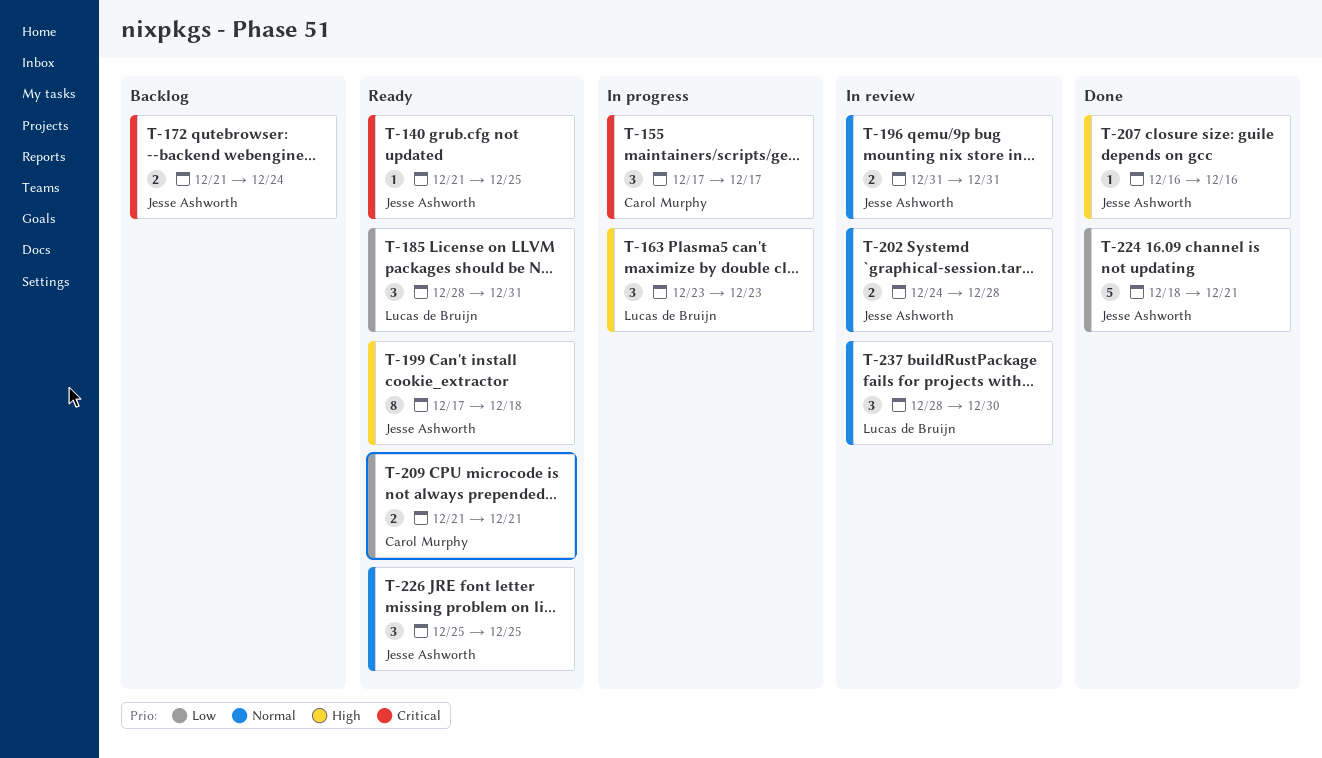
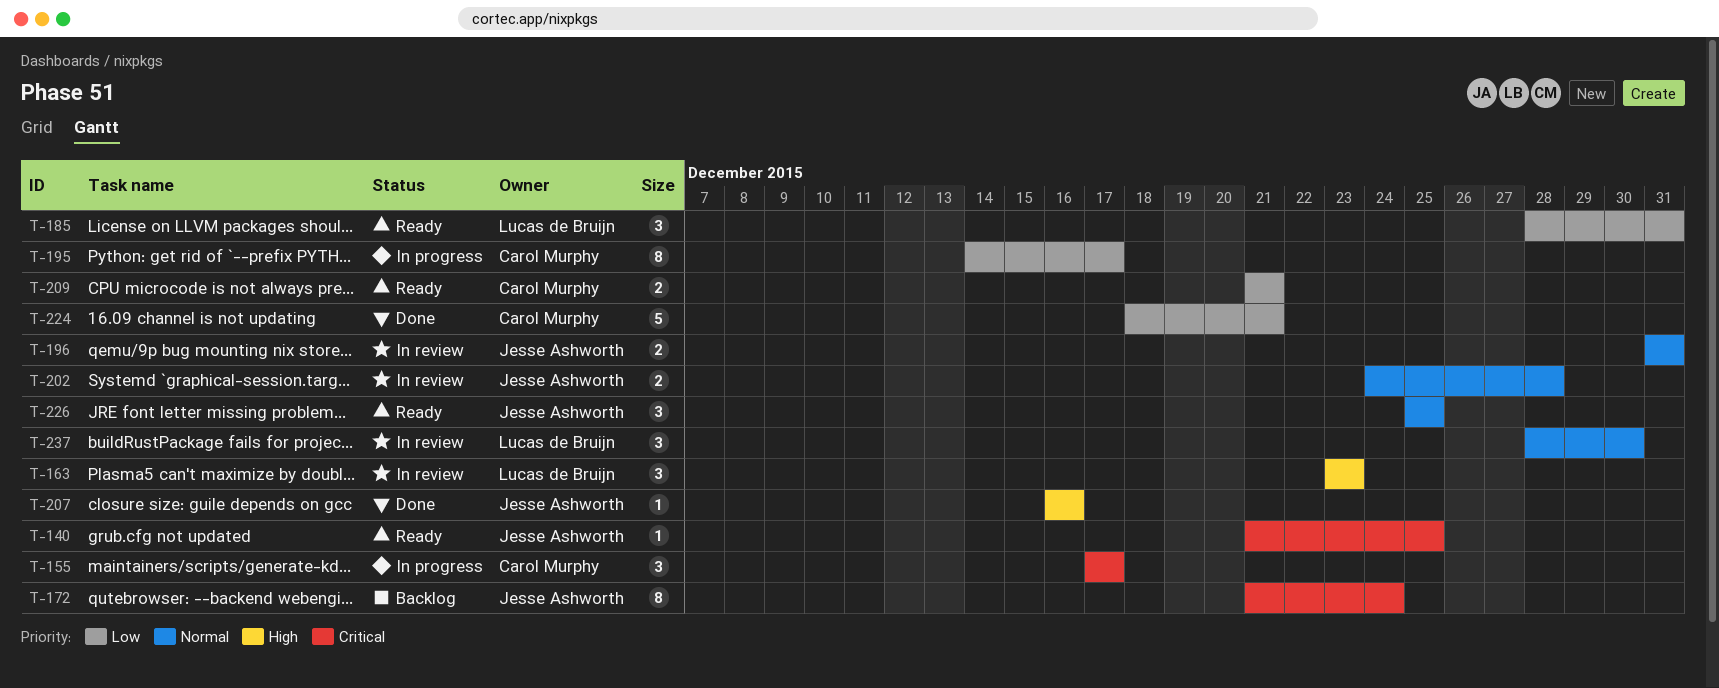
T-163, status: In progress -> In review
T-172, estimate: 2 -> 8
T-195: none -> present
T-199: present -> none
T-224, owner: Jesse Ashworth -> Carol Murphy

